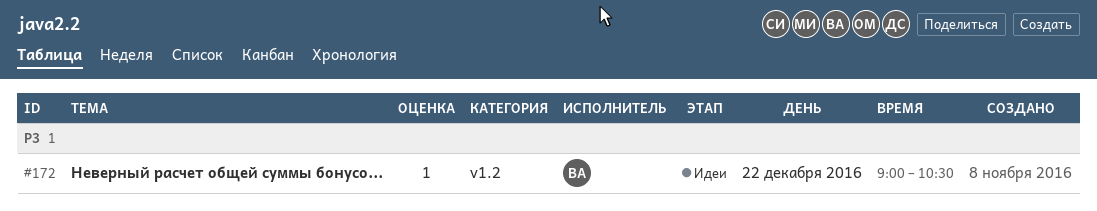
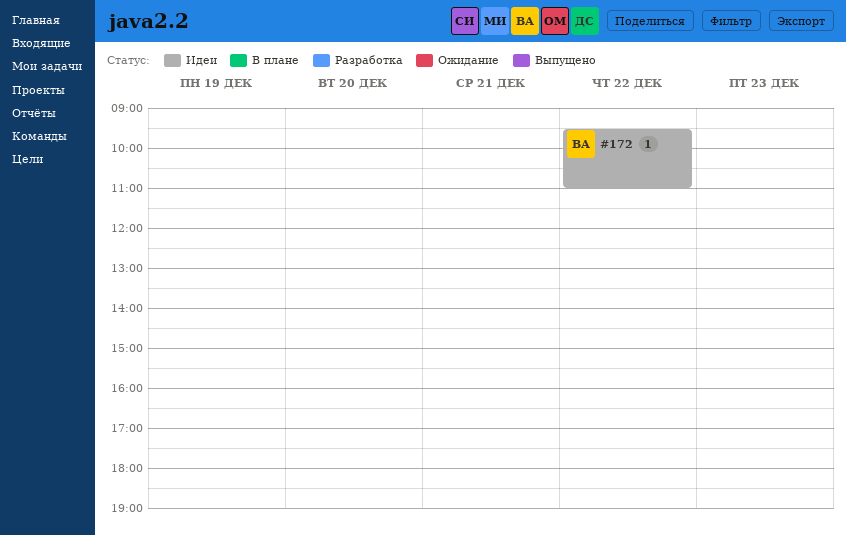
#172, begins: 09:00 -> 09:30
#172, ends: 10:30 -> 11:00

